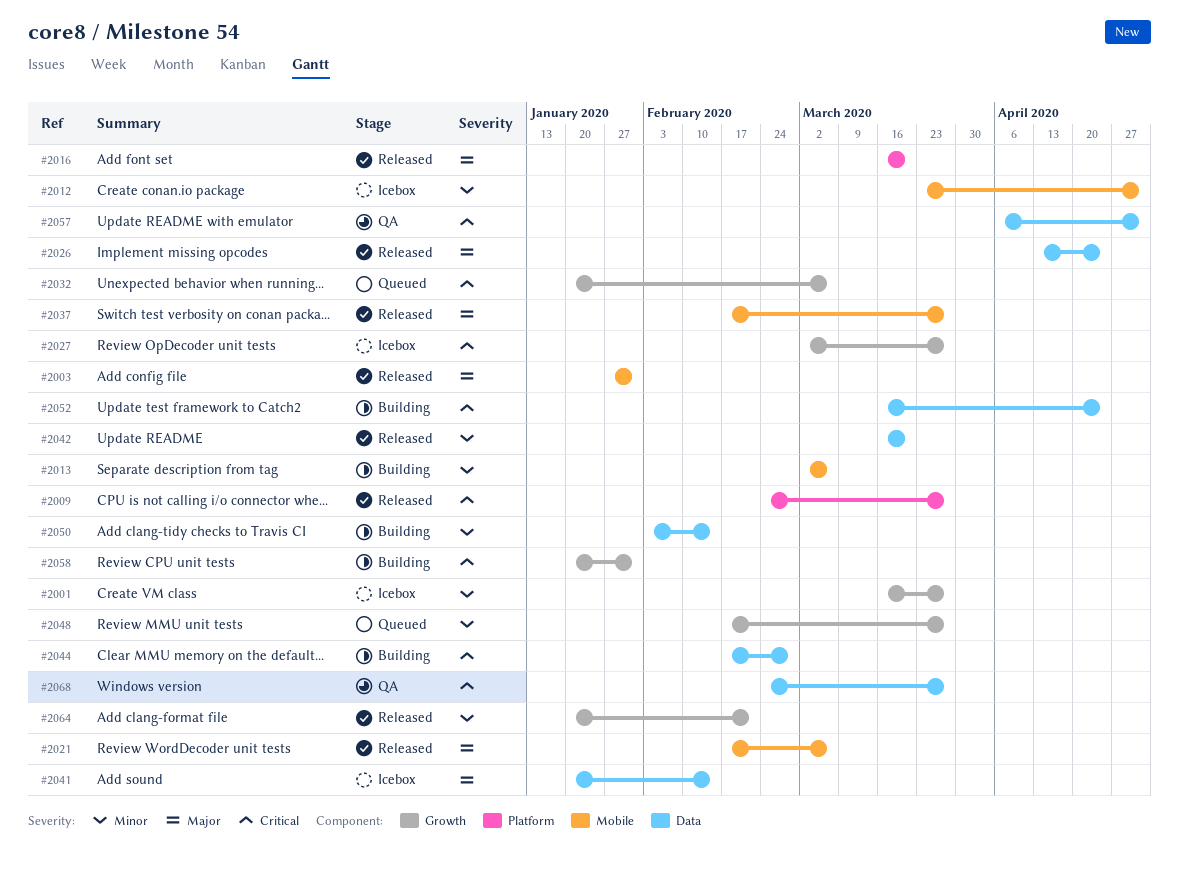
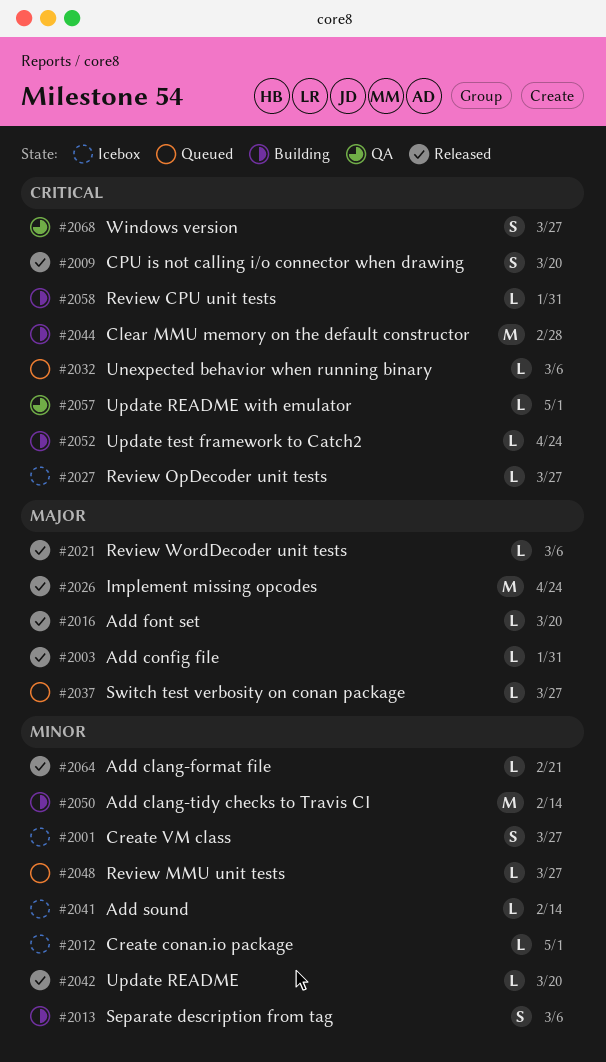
#2009, due: Mar 27 -> Mar 20
#2037, status: Released -> Queued
#2041, priority: Major -> Minor

